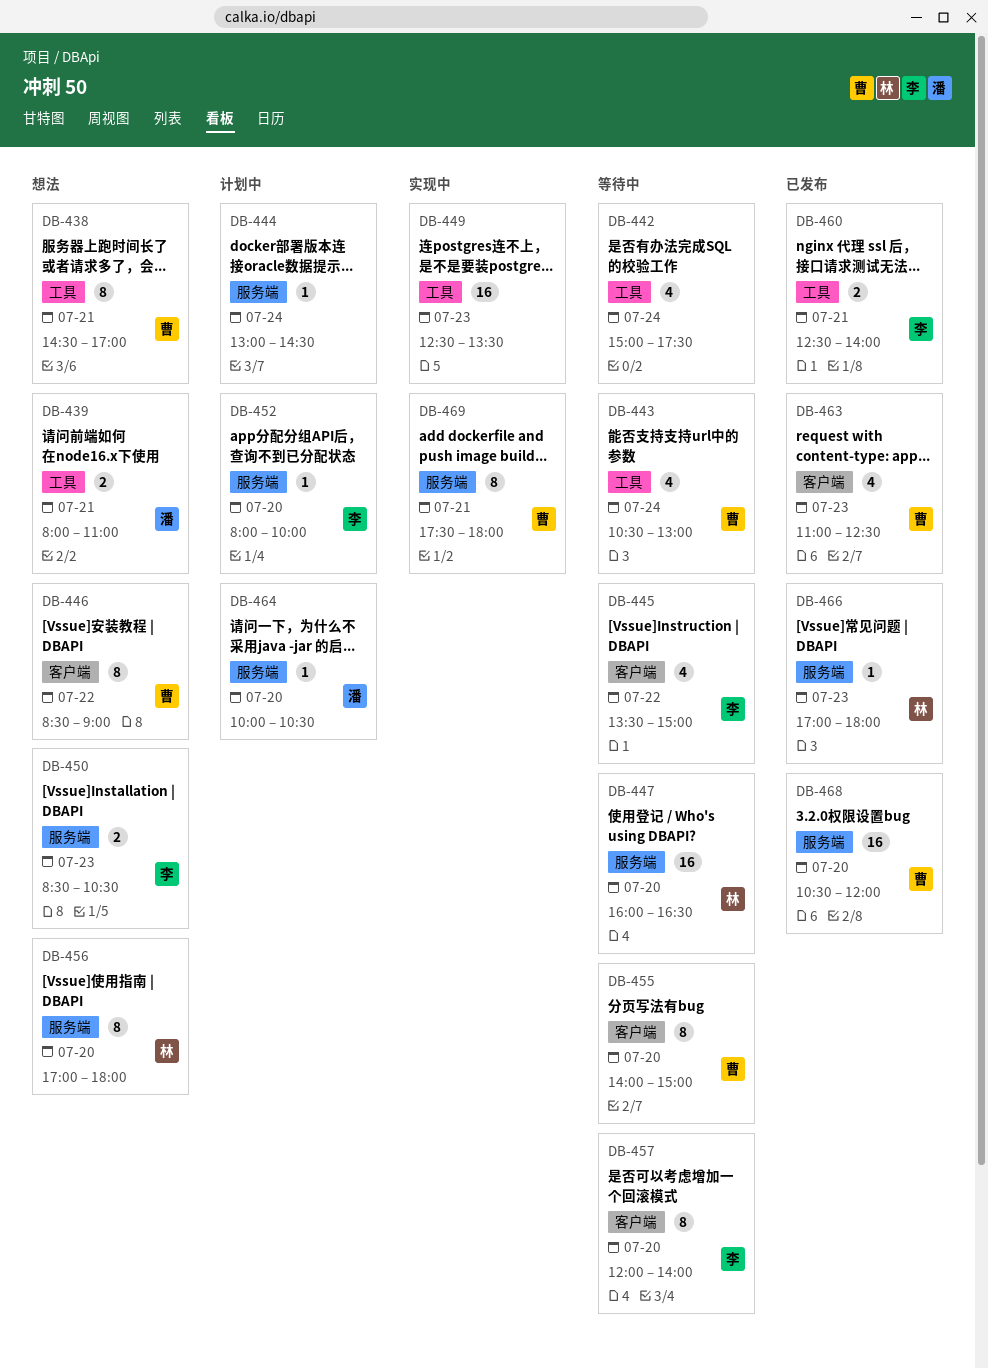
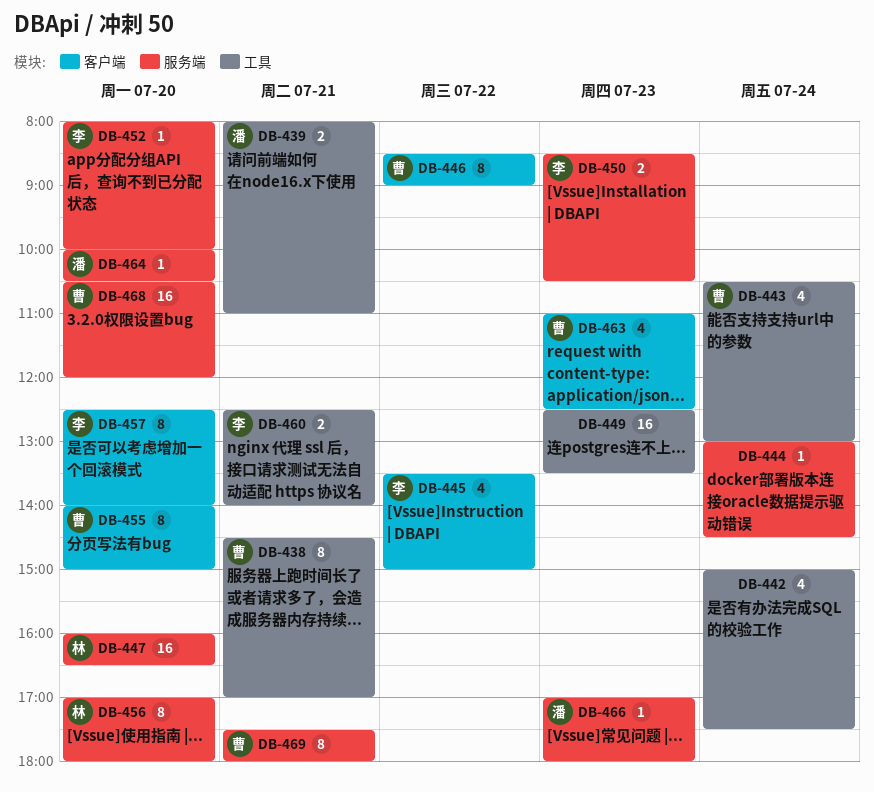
DB-457, begins: 12:00 -> 12:30
DB-466, owner: 林 -> 潘

